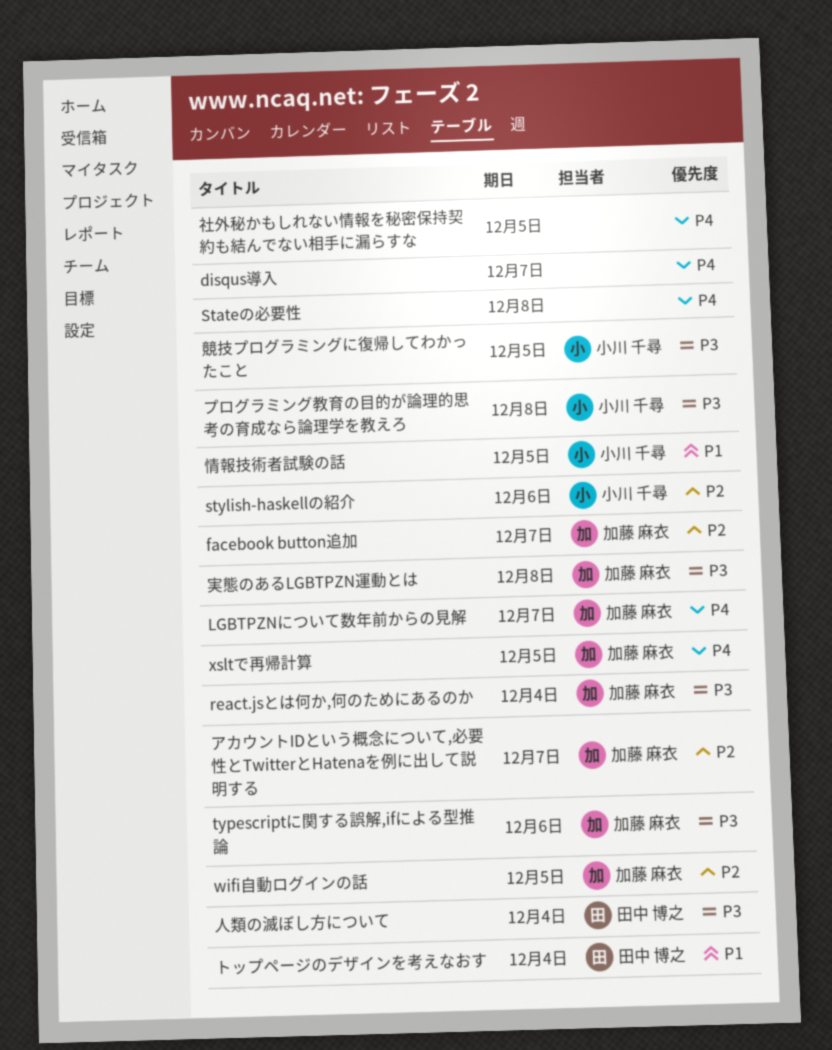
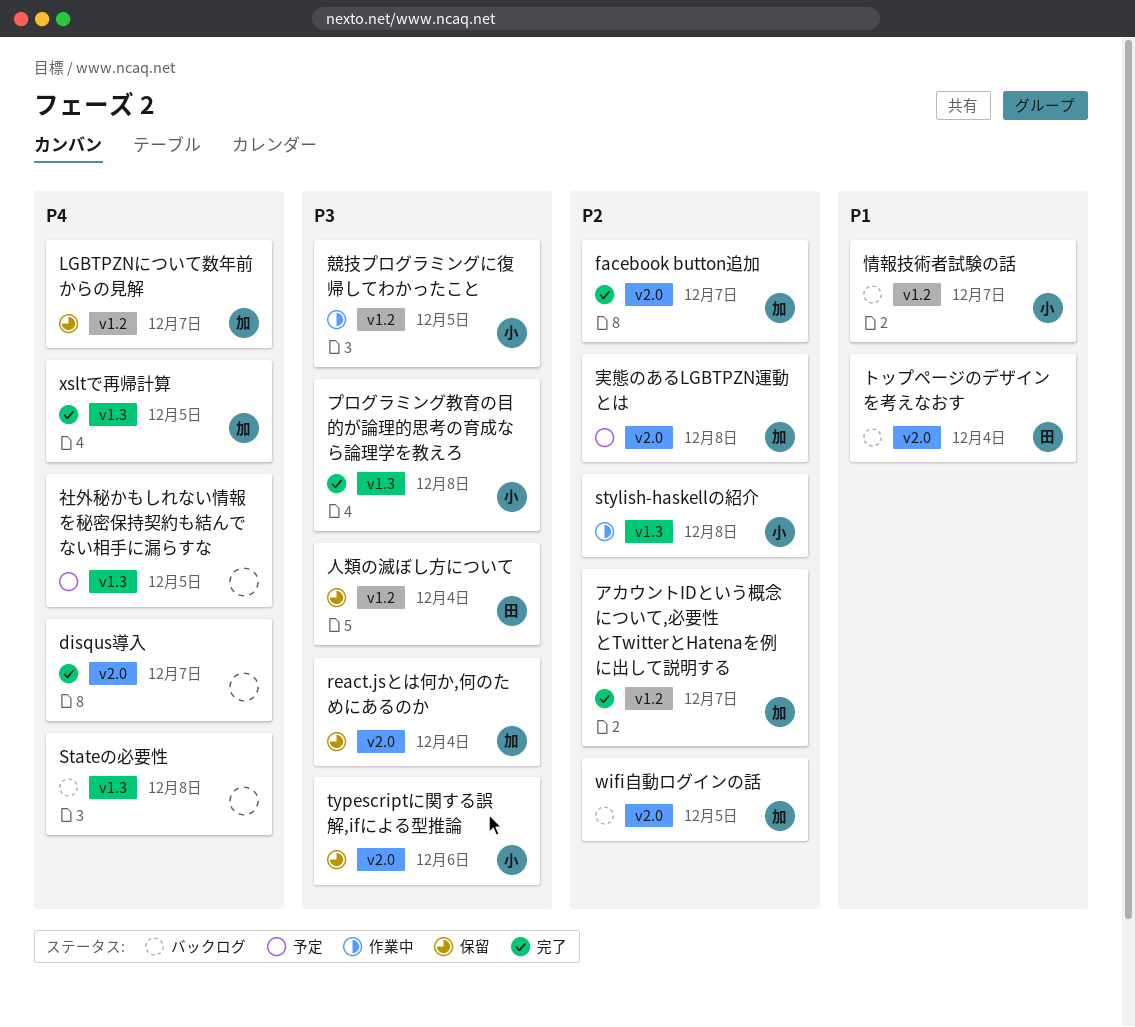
stylish-haskellの紹介, due: Dec 6 -> Dec 8
typescriptに関する誤解,ifによる型推論, owner: 加藤 麻衣 -> 小川 千尋
実態のあるLGBTPZN運動とは, priority: P3 -> P2
情報技術者試験の話, due: Dec 5 -> Dec 7

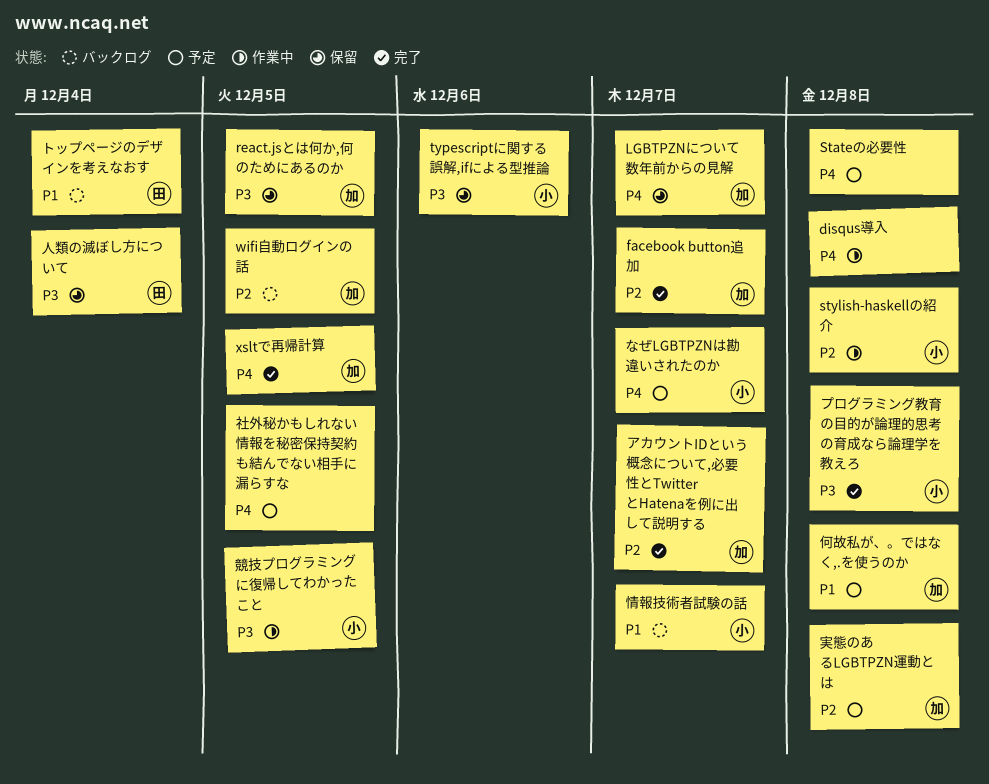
disqus導入, status: 完了 -> 作業中
disqus導入, due: Dec 7 -> Dec 8
react.jsとは何か,何のためにあるのか, due: Dec 4 -> Dec 5
Stateの必要性, status: バックログ -> 予定
なぜLGBTPZNは勘違いされたのか: none -> present
何故私が、。ではなく,.を使うのか: none -> present

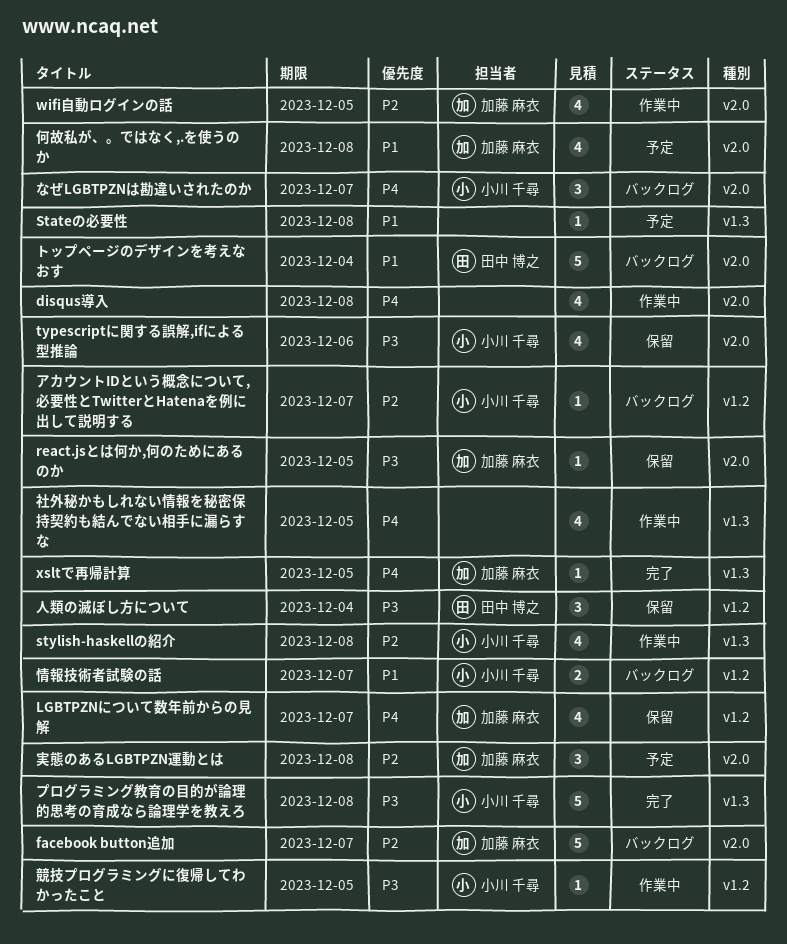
facebook button追加, status: 完了 -> バックログ
Stateの必要性, priority: P4 -> P1
wifi自動ログインの話, status: バックログ -> 作業中
なぜLGBTPZNは勘違いされたのか, status: 予定 -> バックログ
アカウントIDという概念について,必要性とTwitterとHatenaを例に出して説明する, status: 完了 -> バックログ
アカウントIDという概念について,必要性とTwitterとHatenaを例に出して説明する, owner: 加藤 麻衣 -> 小川 千尋
社外秘かもしれない情報を秘密保持契約も結んでない相手に漏らすな, status: 予定 -> 作業中

